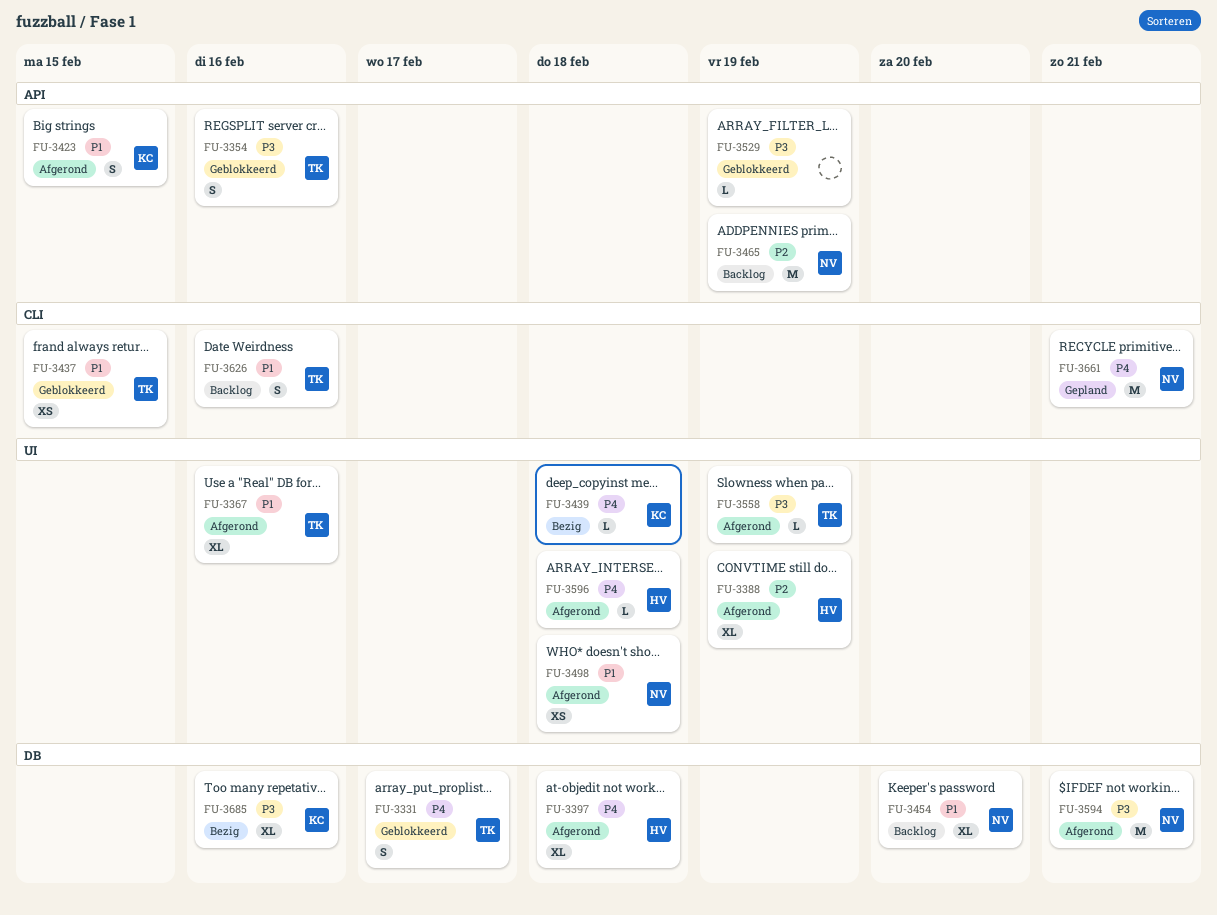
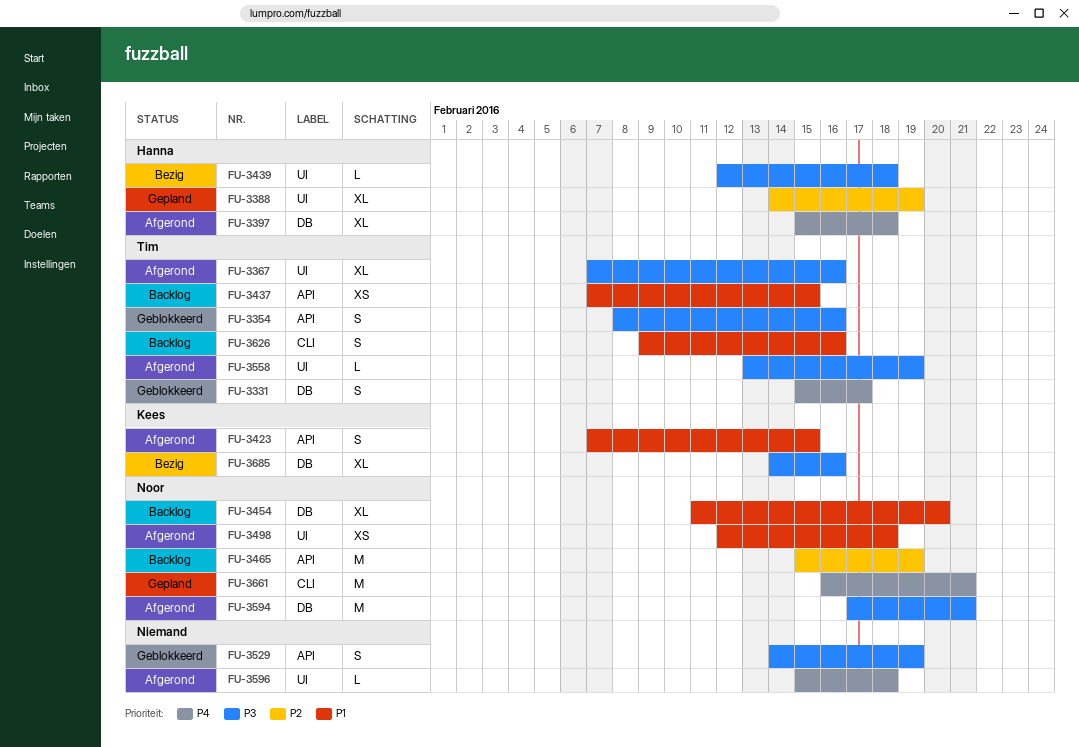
FU-3367, priority: P1 -> P3
FU-3388, status: Afgerond -> Gepland
FU-3437, status: Geblokkeerd -> Backlog
FU-3437, label: CLI -> API
FU-3439, owner: Kees -> Hanna
FU-3439, priority: P4 -> P3
FU-3529, estimate: L -> S
FU-3596, owner: Hanna -> none

